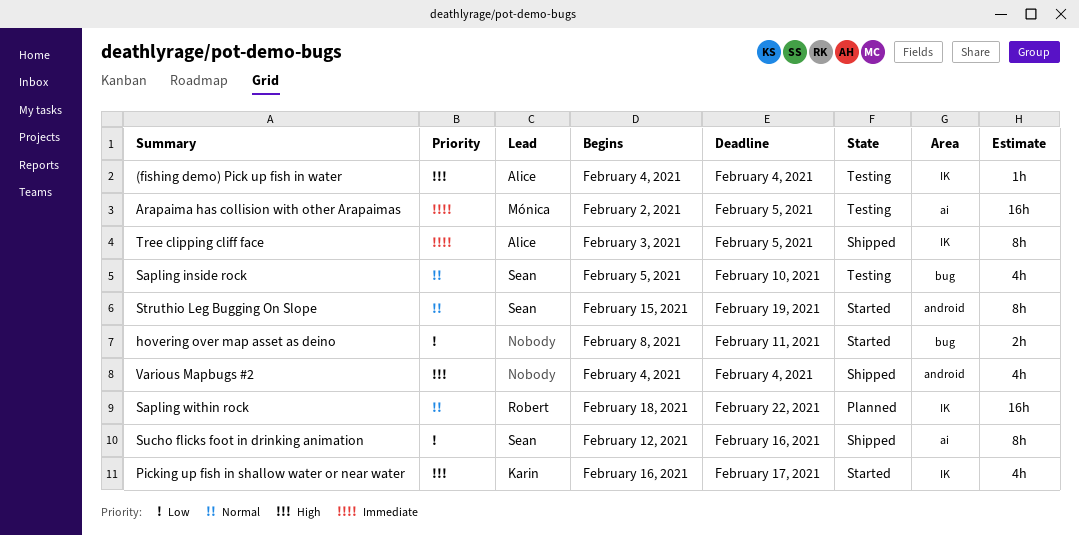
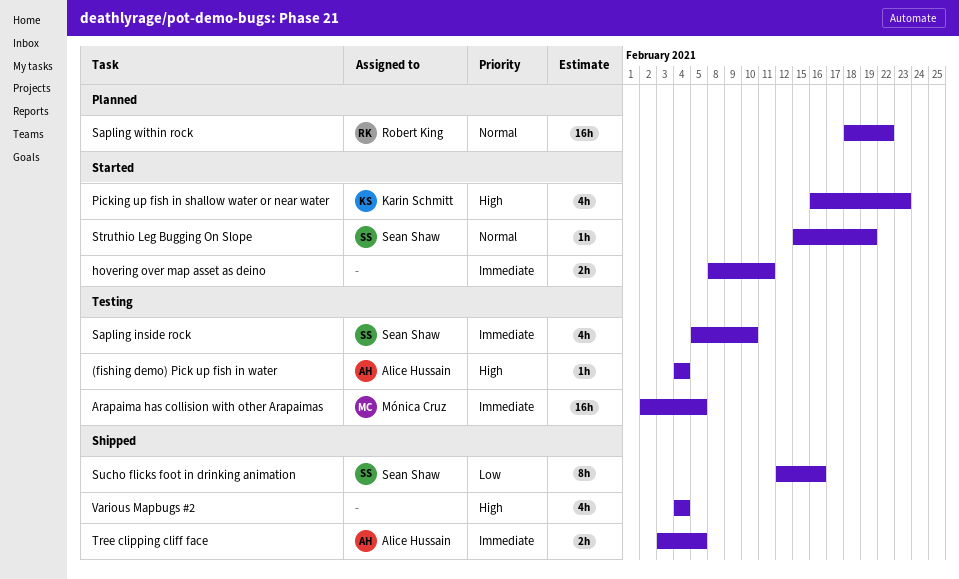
hovering over map asset as deino, priority: Low -> Immediate
Picking up fish in shallow water or near water, due: Feb 17 -> Feb 23
Sapling inside rock, priority: Normal -> Immediate
Struthio Leg Bugging On Slope, estimate: 8h -> 1h
Tree clipping cliff face, estimate: 8h -> 2h

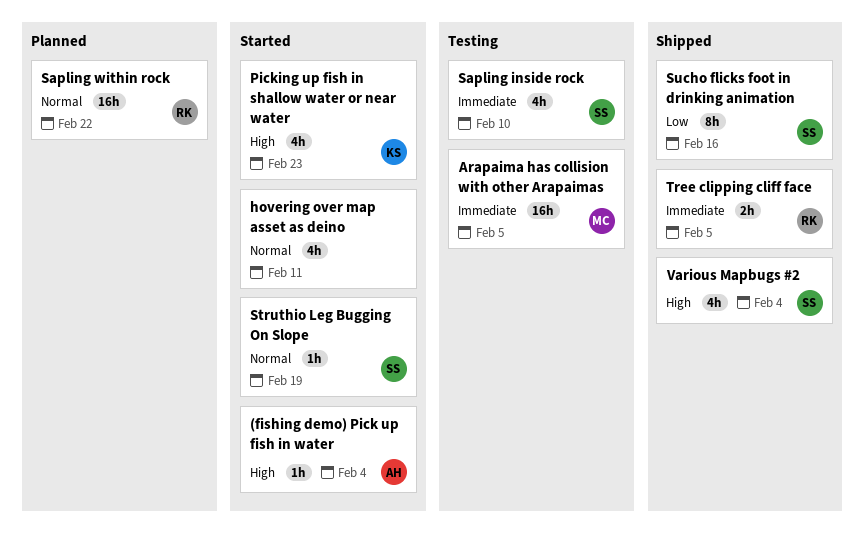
(fishing demo) Pick up fish in water, status: Testing -> Started
hovering over map asset as deino, priority: Immediate -> Normal
hovering over map asset as deino, estimate: 2h -> 4h
Tree clipping cliff face, owner: Alice Hussain -> Robert King
Various Mapbugs #2, owner: none -> Sean Shaw

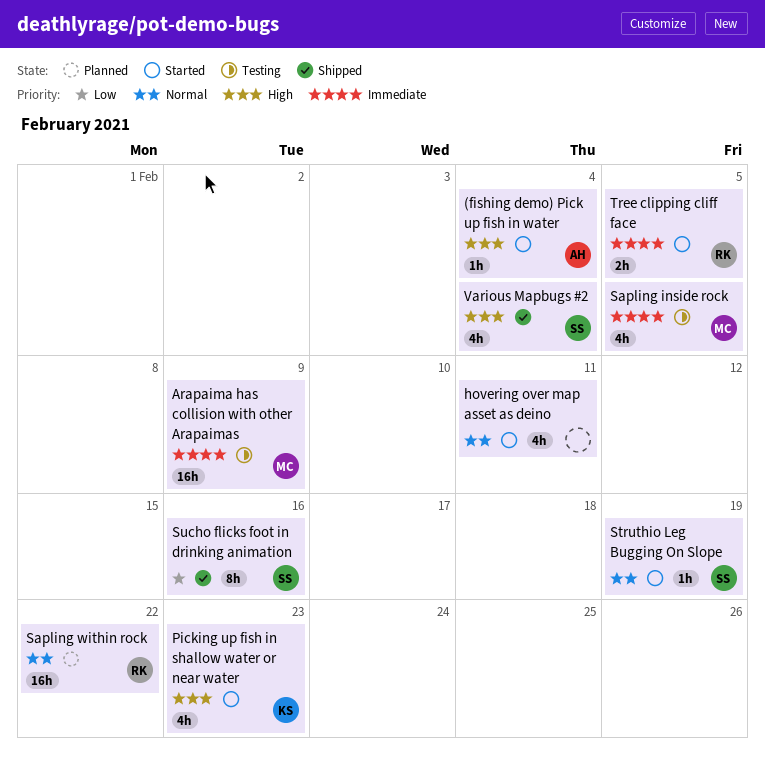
Arapaima has collision with other Arapaimas, due: Feb 5 -> Feb 9
Sapling inside rock, owner: SS -> MC
Sapling inside rock, due: Feb 10 -> Feb 5
Tree clipping cliff face, status: Shipped -> Started

